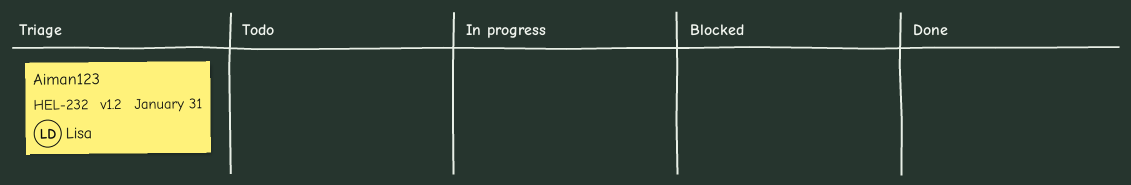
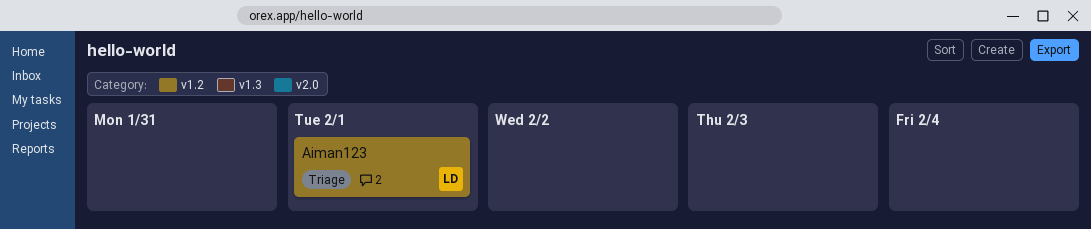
Aiman123, due: Jan 31 -> Feb 1

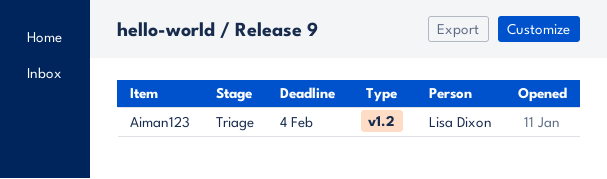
Aiman123, due: Feb 1 -> Feb 4

